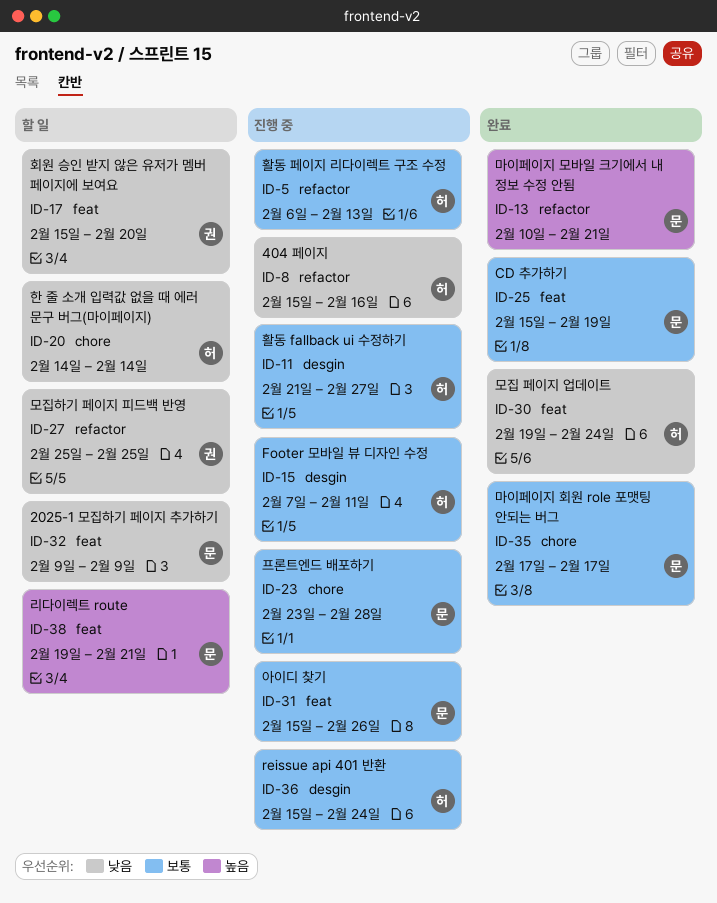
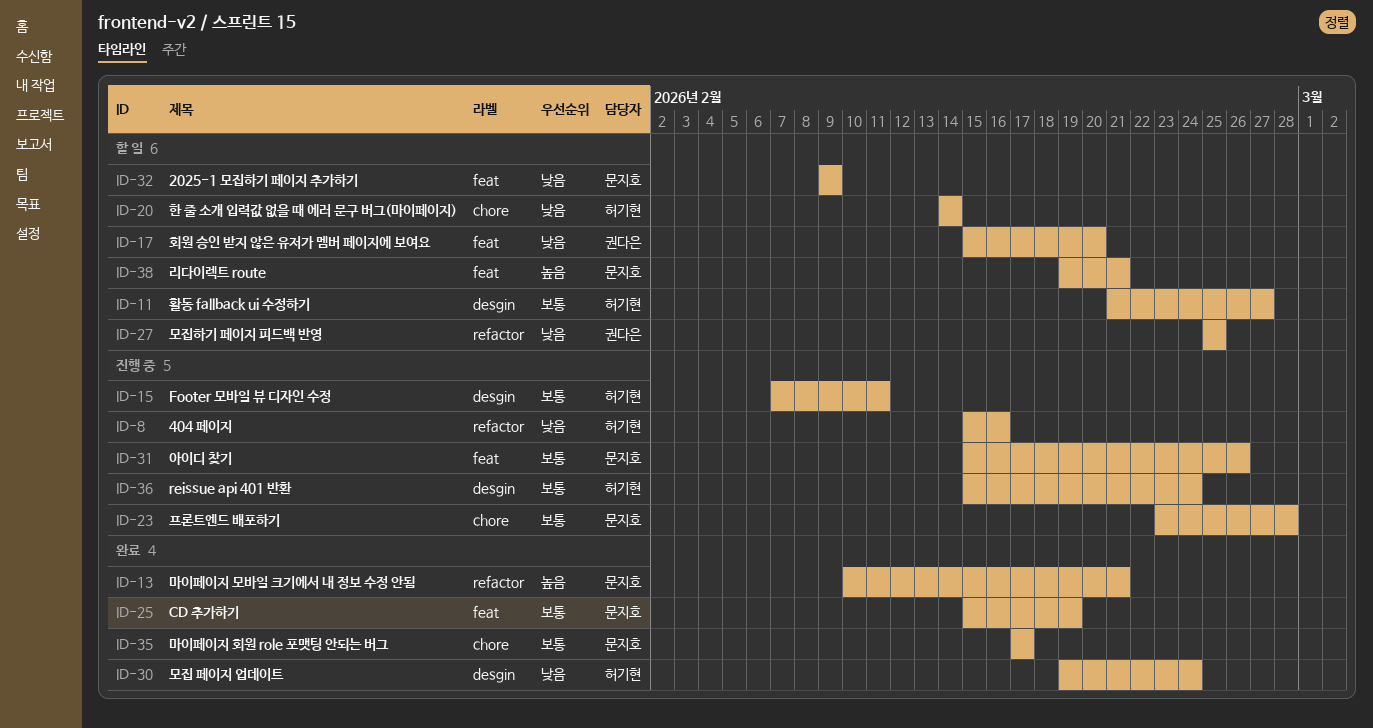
ID-5: present -> none
ID-11, status: 진행 중 -> 할 일
ID-30, label: feat -> desgin

